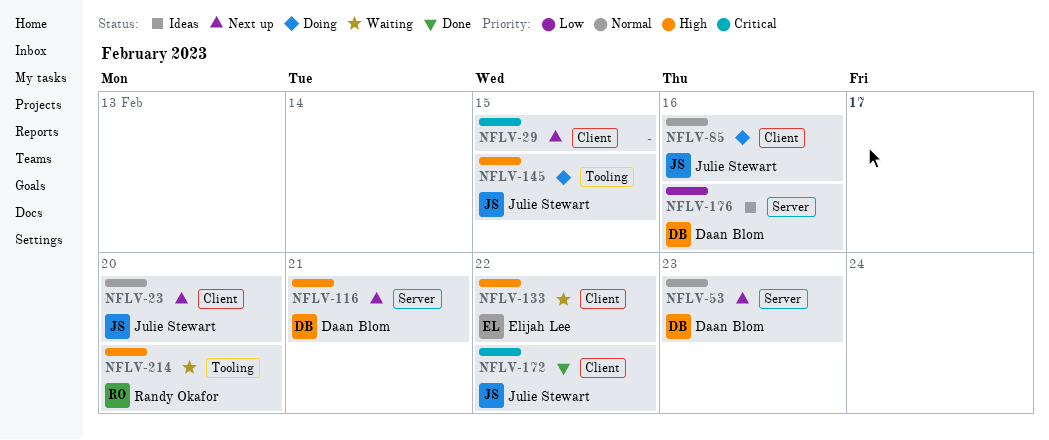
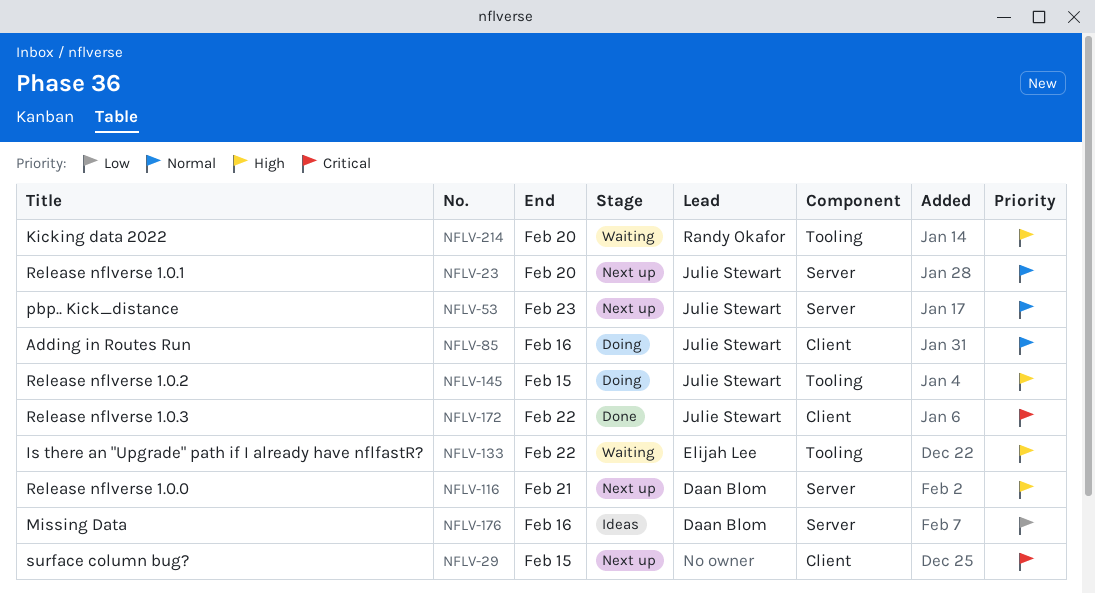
NFLV-23, label: Client -> Server
NFLV-53, owner: Daan Blom -> Julie Stewart
NFLV-133, label: Client -> Tooling

